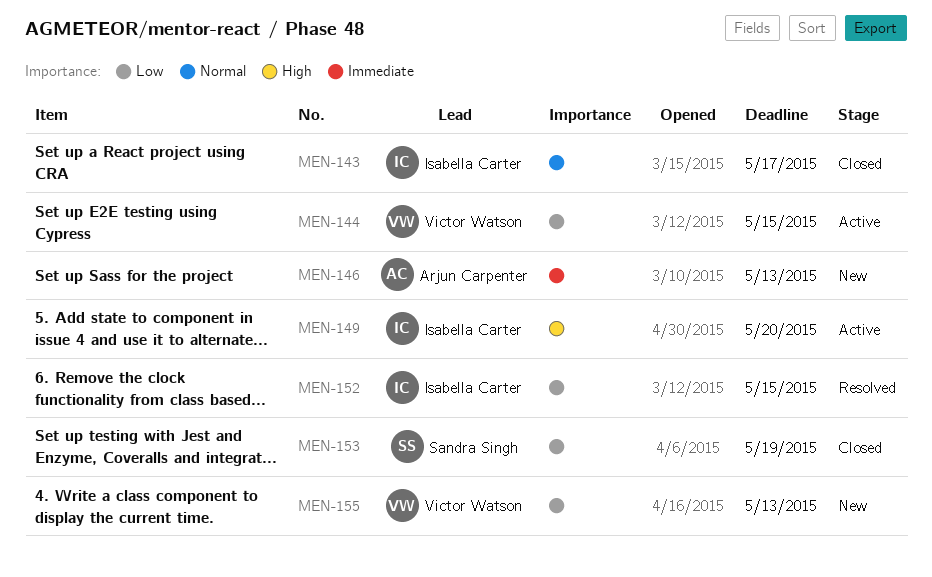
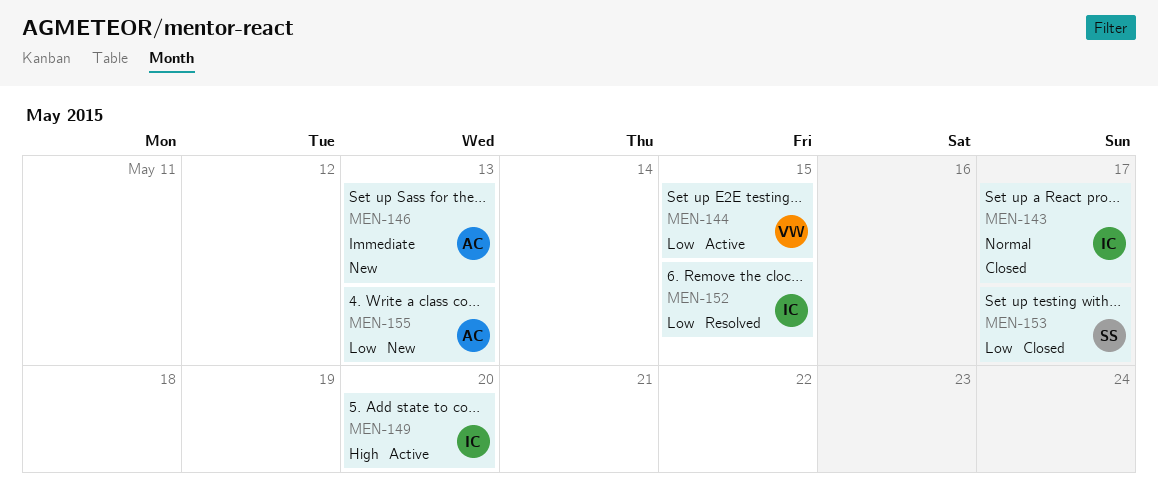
MEN-153, due: May 19 -> May 17
MEN-155, owner: Victor Watson -> Arjun Carpenter

